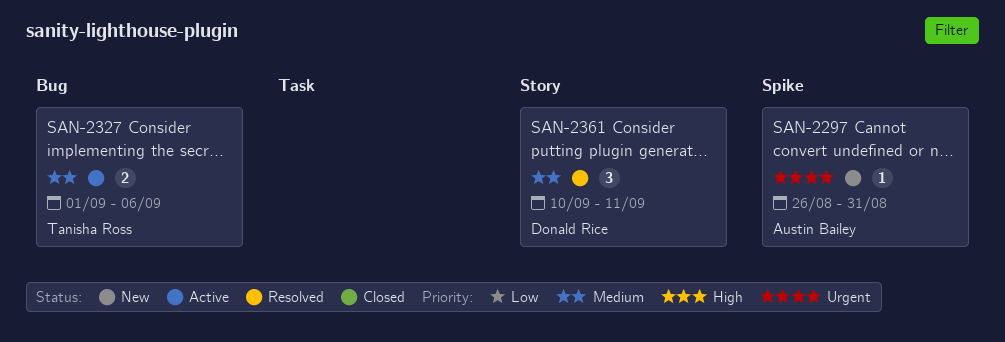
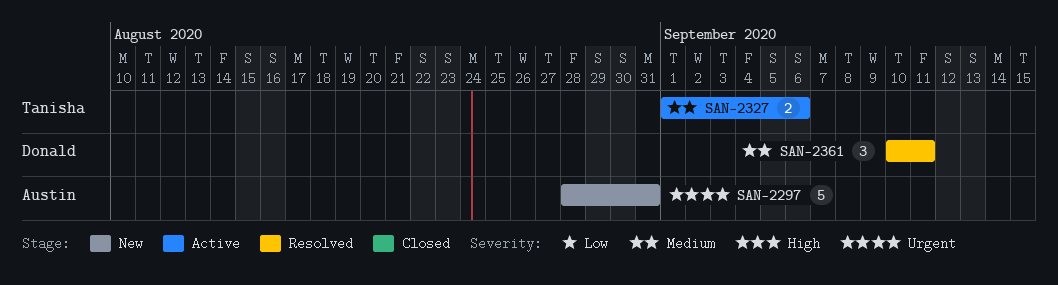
SAN-2297, estimate: 1 -> 5
SAN-2297, start: Aug 26 -> Aug 28

